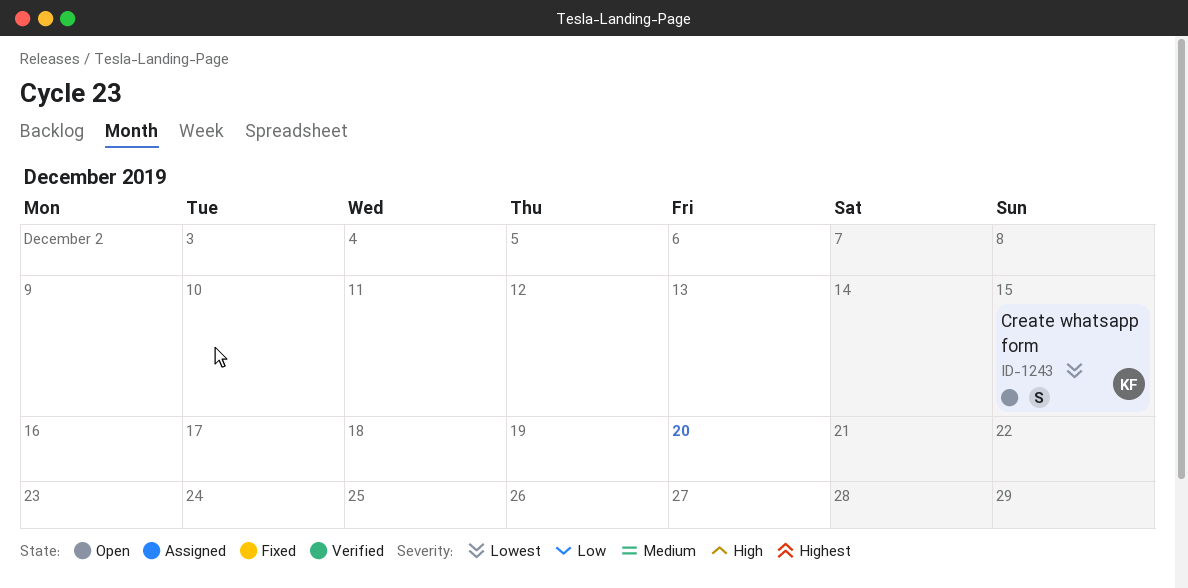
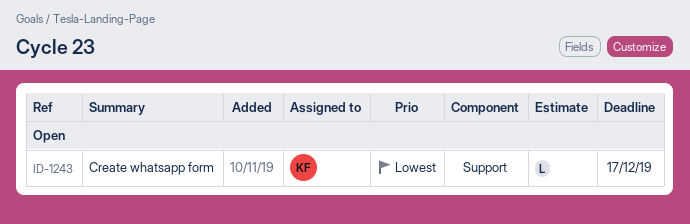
ID-1243, estimate: S -> L
ID-1243, due: Dec 15 -> Dec 17

